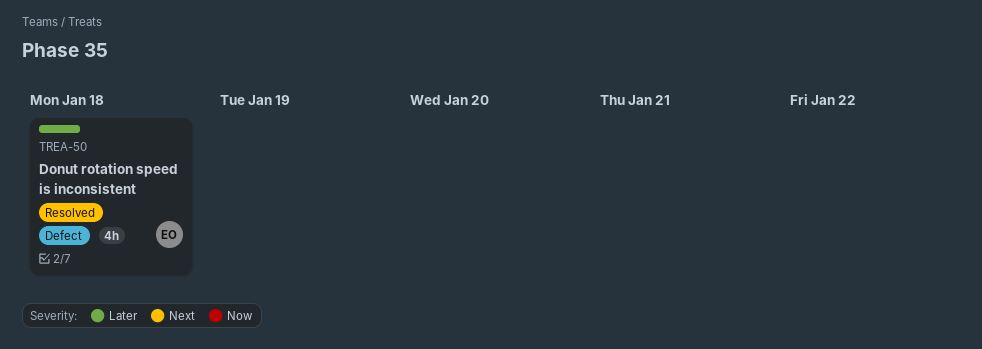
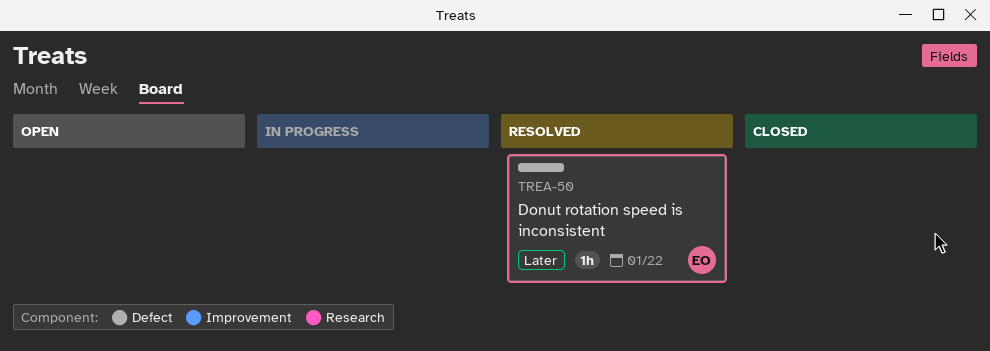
TREA-50, estimate: 4h -> 1h
TREA-50, due: Jan 18 -> Jan 22

